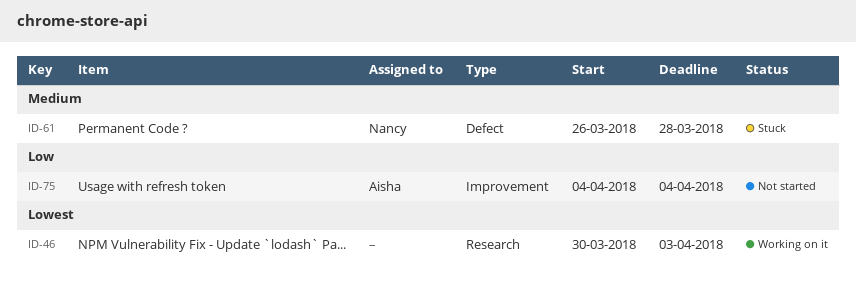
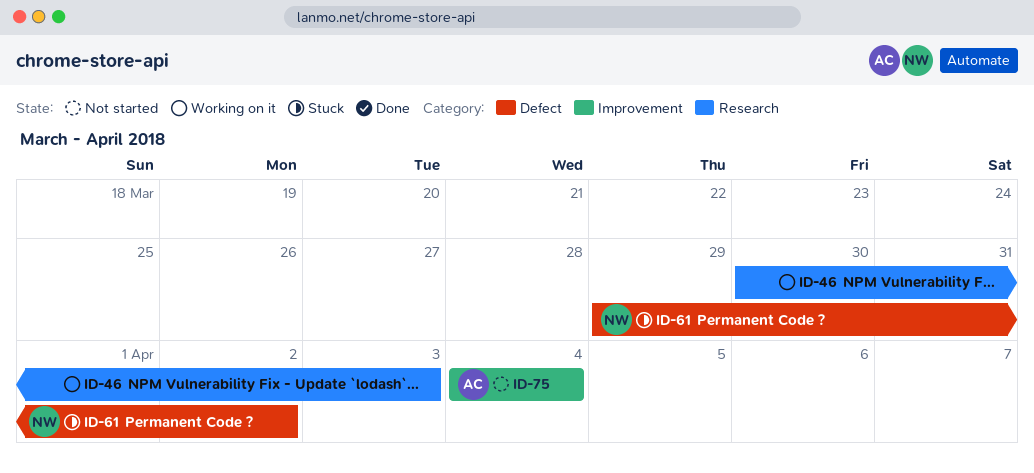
ID-61, start: Mar 26 -> Mar 29
ID-61, due: Mar 28 -> Apr 2

